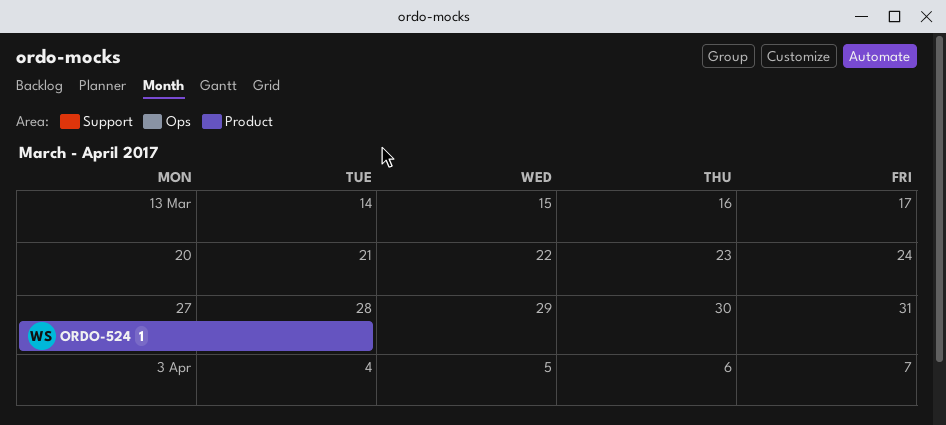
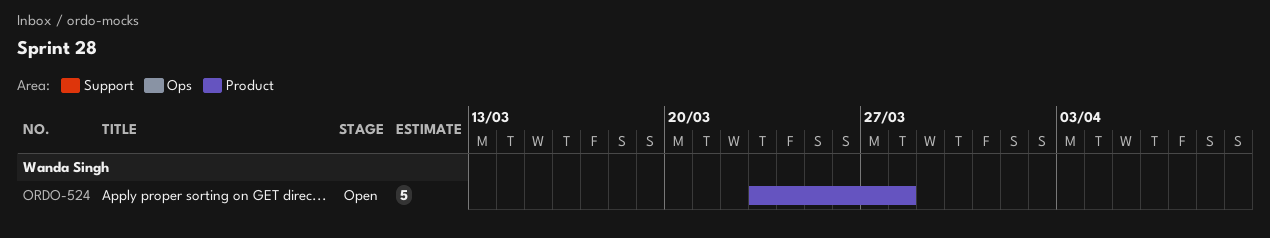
ORDO-524, estimate: 1 -> 5
ORDO-524, start: Mar 27 -> Mar 23

